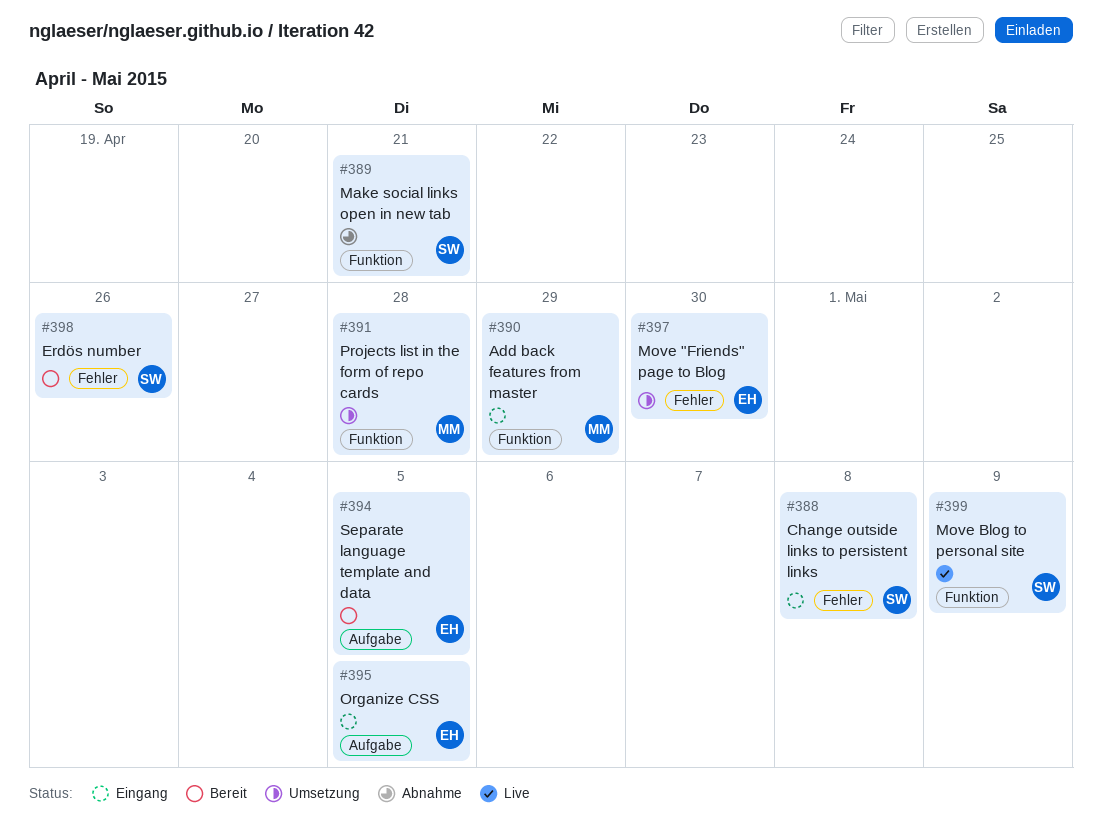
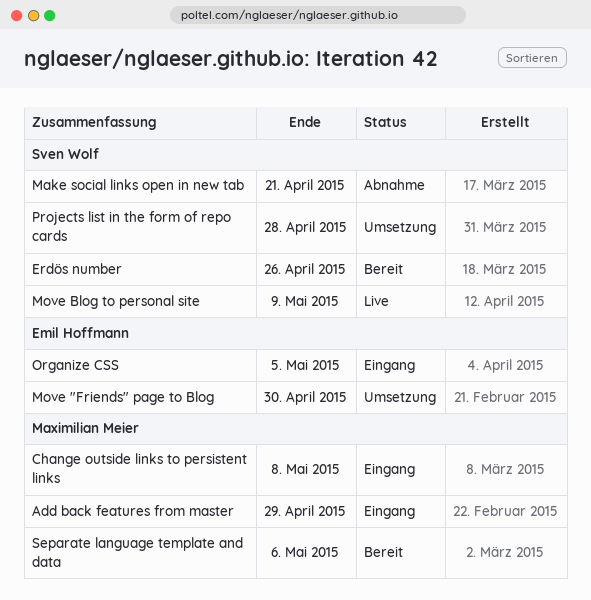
Change outside links to persistent links, owner: Sven Wolf -> Maximilian Meier
Projects list in the form of repo cards, owner: Maximilian Meier -> Sven Wolf
Separate language template and data, owner: Emil Hoffmann -> Maximilian Meier
Separate language template and data, due: May 5 -> May 6

